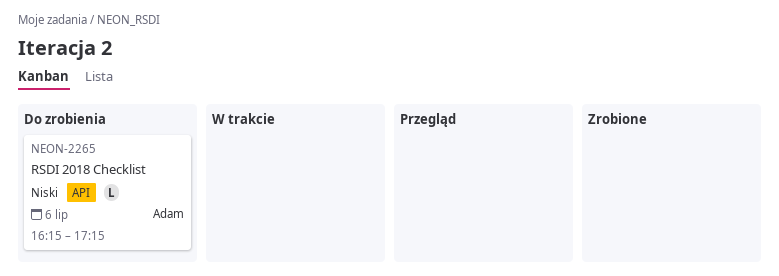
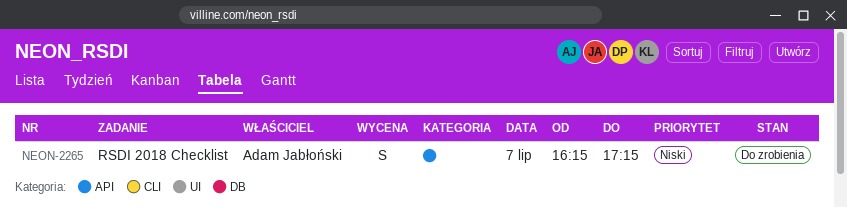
NEON-2265, estimate: L -> S
NEON-2265, day: Jul 6 -> Jul 7

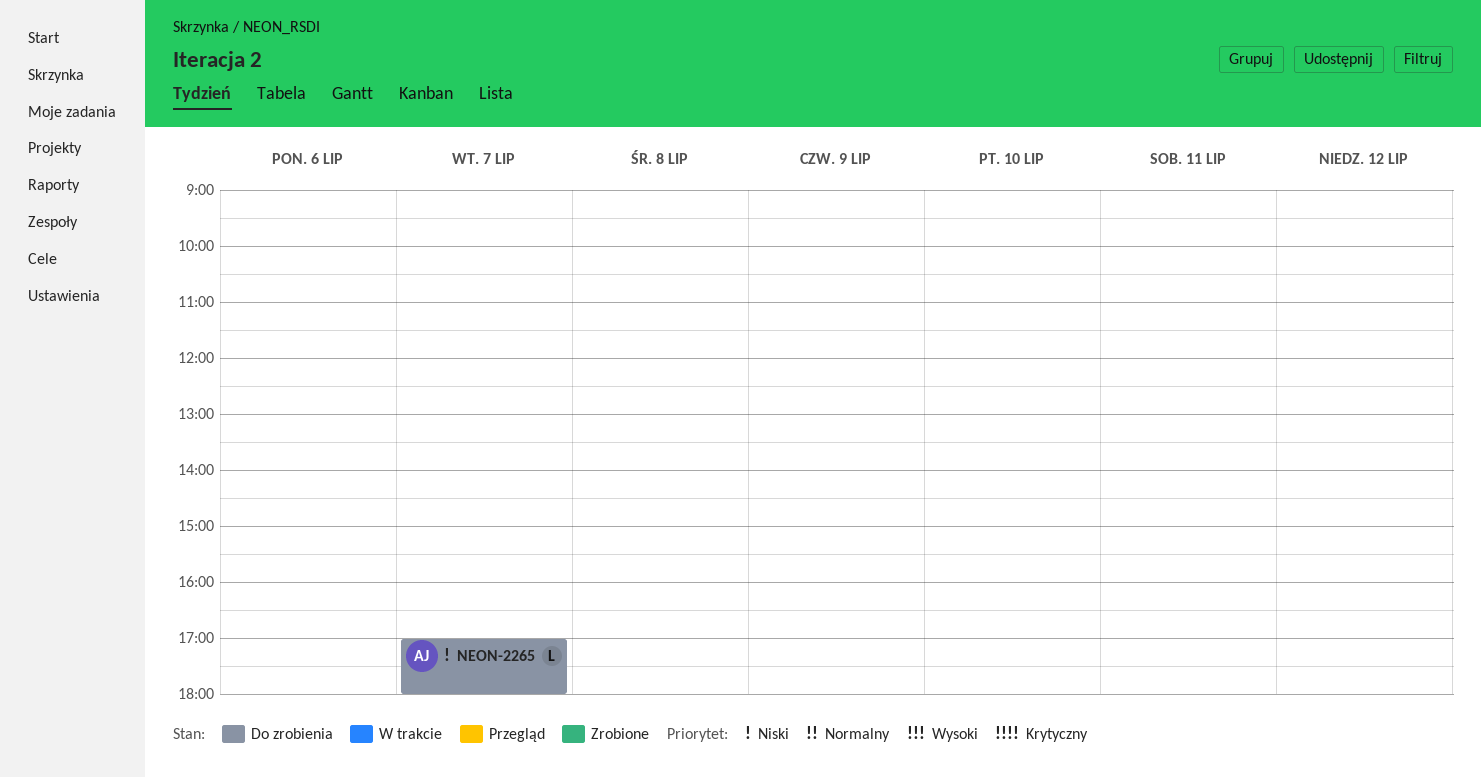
NEON-2265, estimate: S -> L
NEON-2265, begins: 16:15 -> 17:00
NEON-2265, ends: 17:15 -> 18:00

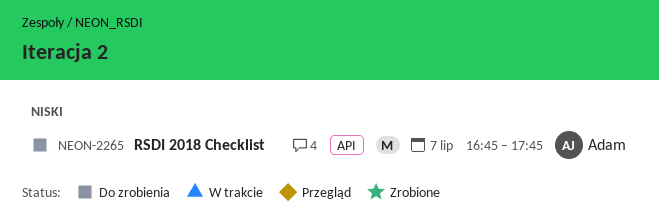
NEON-2265, estimate: L -> M
NEON-2265, begins: 17:00 -> 16:45
NEON-2265, ends: 18:00 -> 17:45

